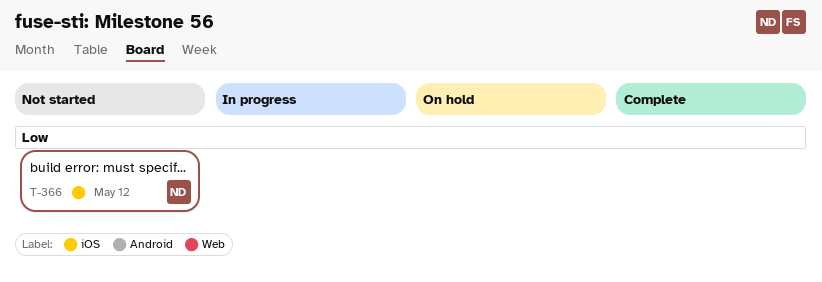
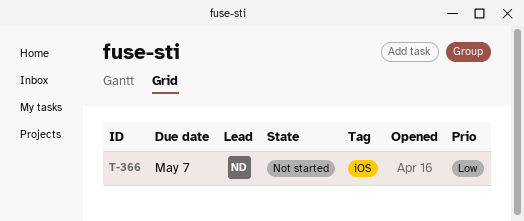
T-366, due: May 12 -> May 7

